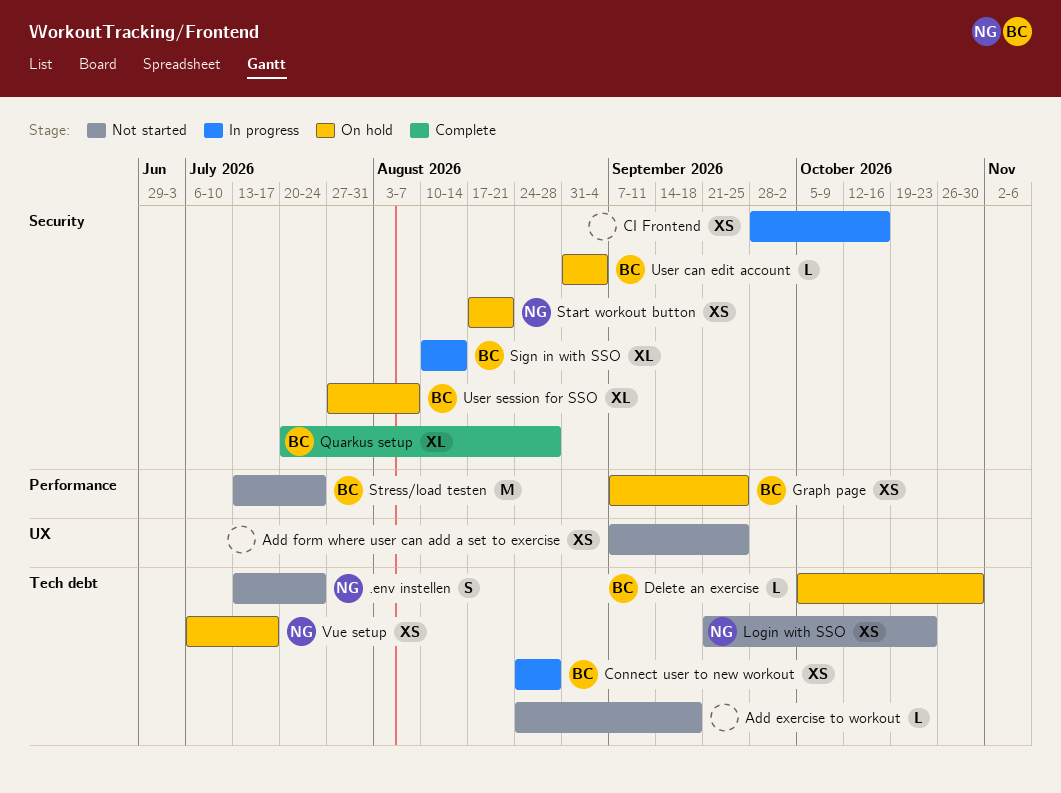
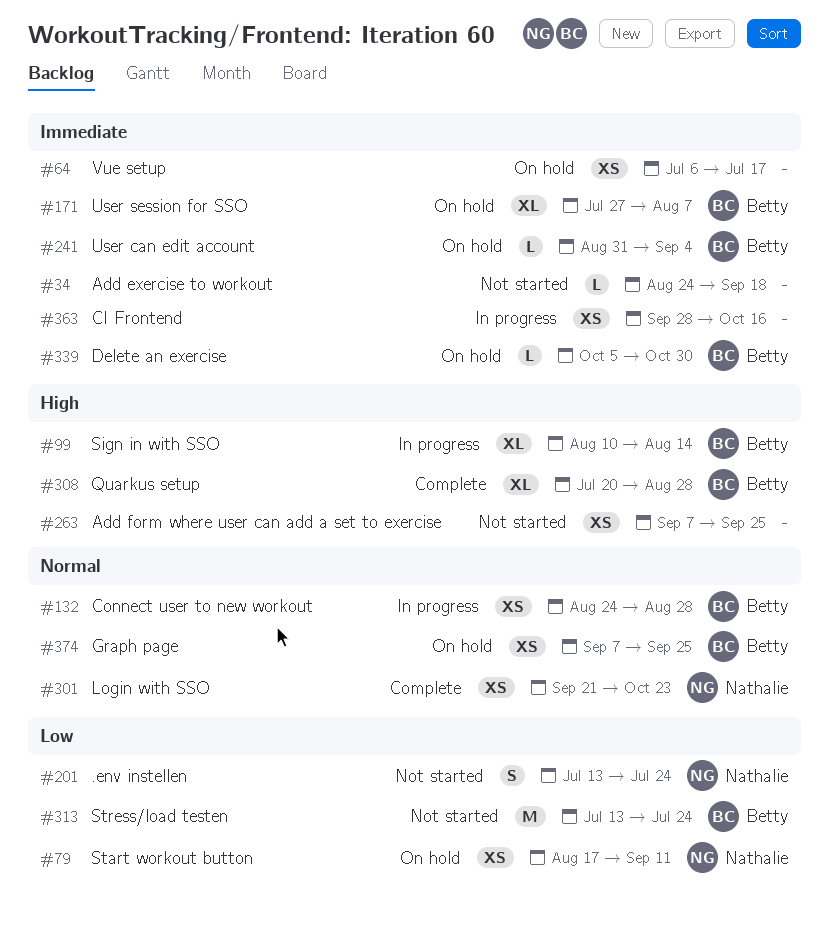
Login with SSO, status: Not started -> Complete
Start workout button, due: Aug 21 -> Sep 11
Vue setup, owner: Nathalie -> none

